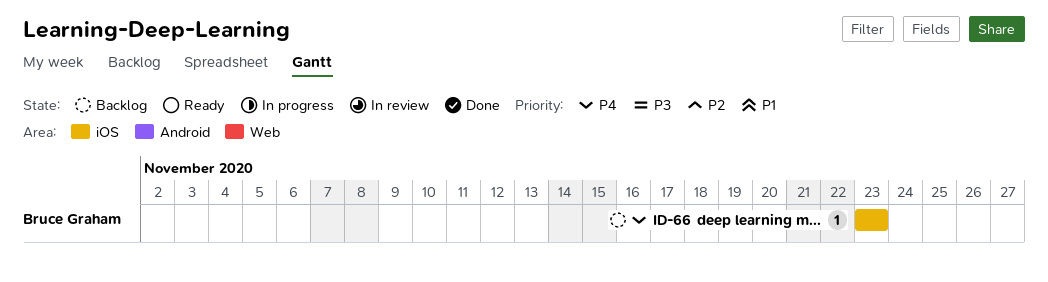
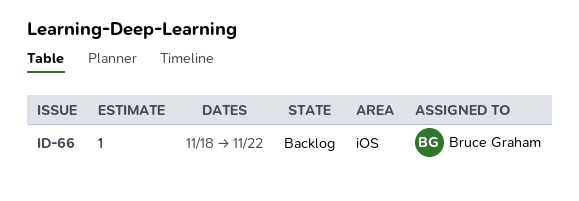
ID-66, start: Nov 23 -> Nov 18
ID-66, due: Nov 23 -> Nov 22

